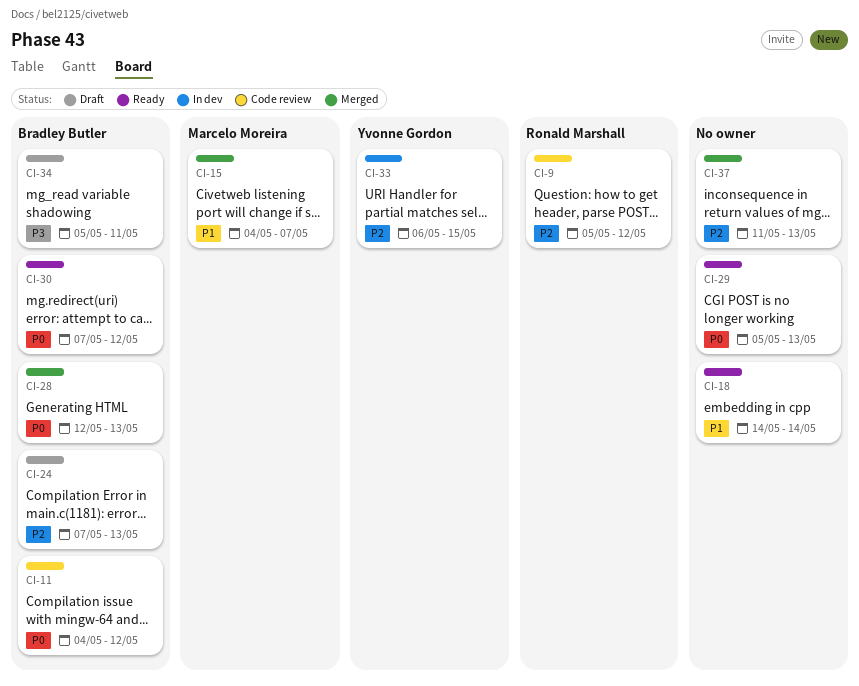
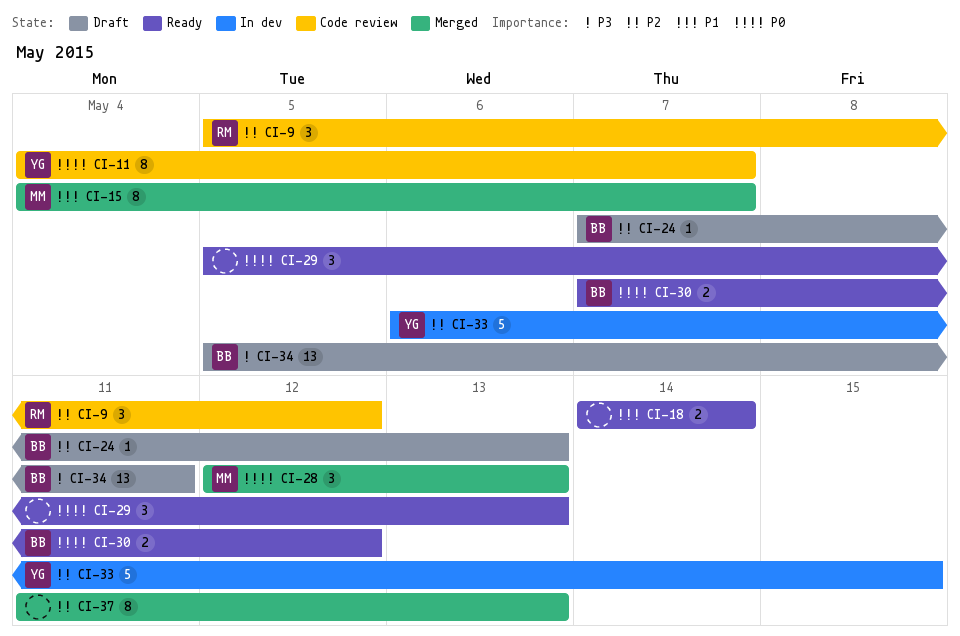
CI-11, owner: Bradley Butler -> Yvonne Gordon
CI-11, due: May 12 -> May 7
CI-28, owner: Bradley Butler -> Marcelo Moreira

